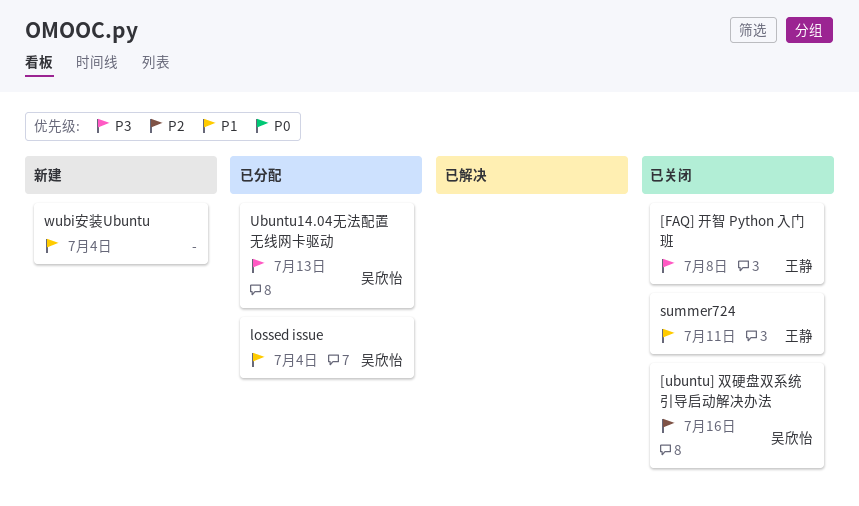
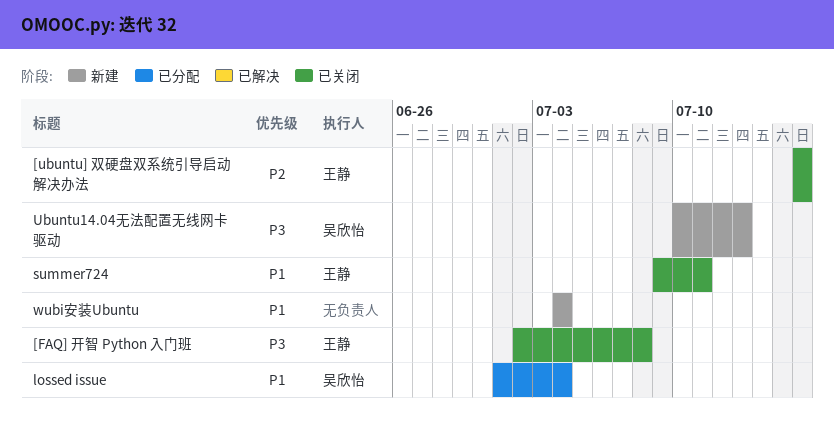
[ubuntu] 双硬盘双系统引导启动解决办法, owner: 吴欣怡 -> 王静
Ubuntu14.04无法配置无线网卡驱动, status: 已分配 -> 新建

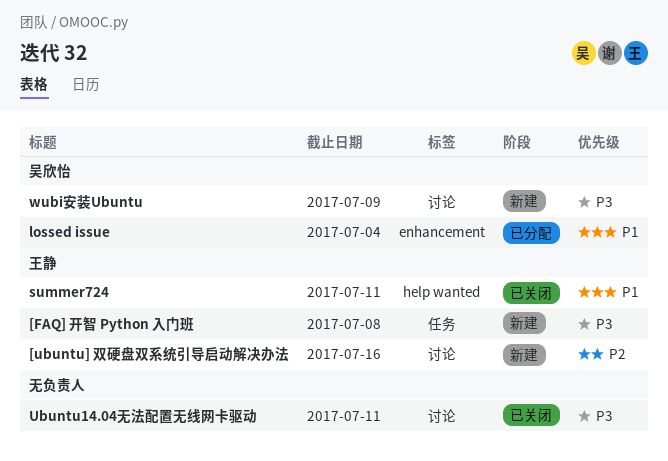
[FAQ] 开智 Python 入门班, status: 已关闭 -> 新建
[ubuntu] 双硬盘双系统引导启动解决办法, status: 已关闭 -> 新建
Ubuntu14.04无法配置无线网卡驱动, status: 新建 -> 已关闭
Ubuntu14.04无法配置无线网卡驱动, owner: 吴欣怡 -> none
Ubuntu14.04无法配置无线网卡驱动, due: Jul 13 -> Jul 11
wubi安装Ubuntu, owner: none -> 吴欣怡
wubi安装Ubuntu, priority: P1 -> P3
wubi安装Ubuntu, due: Jul 4 -> Jul 9

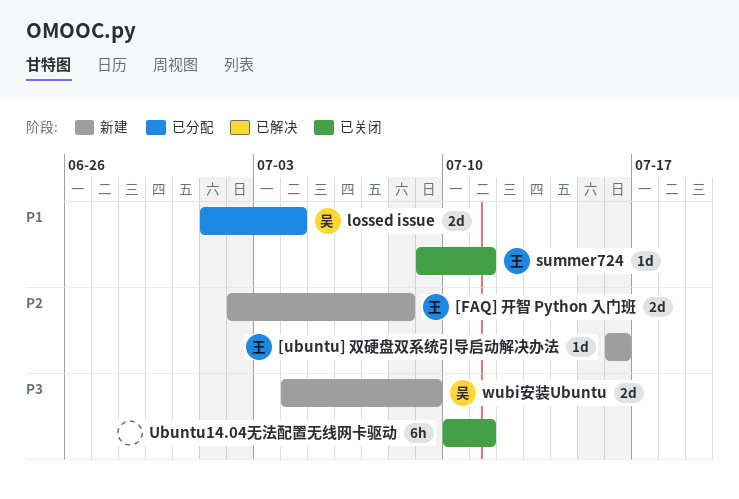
[FAQ] 开智 Python 入门班, priority: P3 -> P2

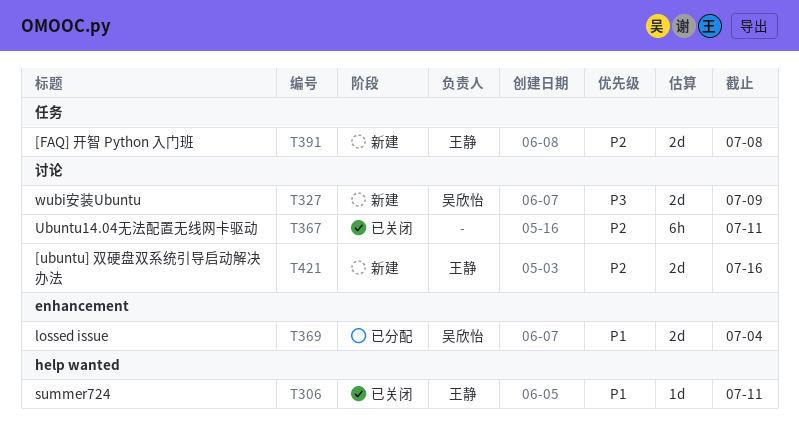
[ubuntu] 双硬盘双系统引导启动解决办法, estimate: 1d -> 2d
Ubuntu14.04无法配置无线网卡驱动, priority: P3 -> P2

